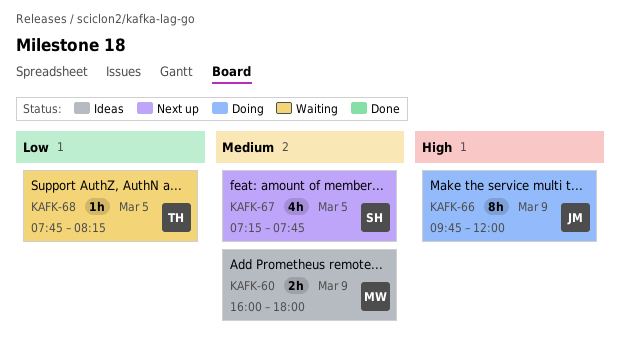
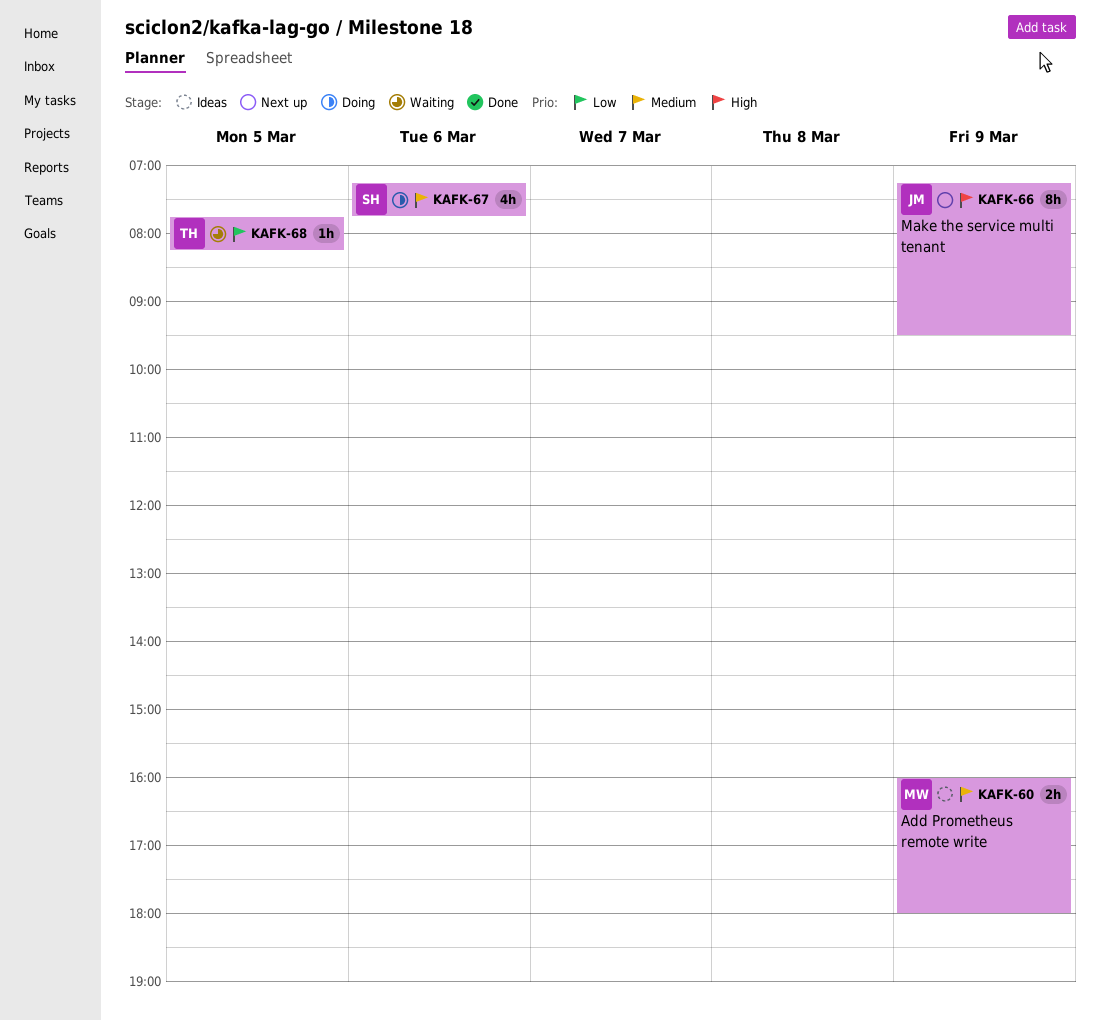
KAFK-66, status: Doing -> Next up
KAFK-66, begins: 09:45 -> 07:15
KAFK-66, ends: 12:00 -> 09:30
KAFK-67, status: Next up -> Doing
KAFK-67, day: Mar 5 -> Mar 6

